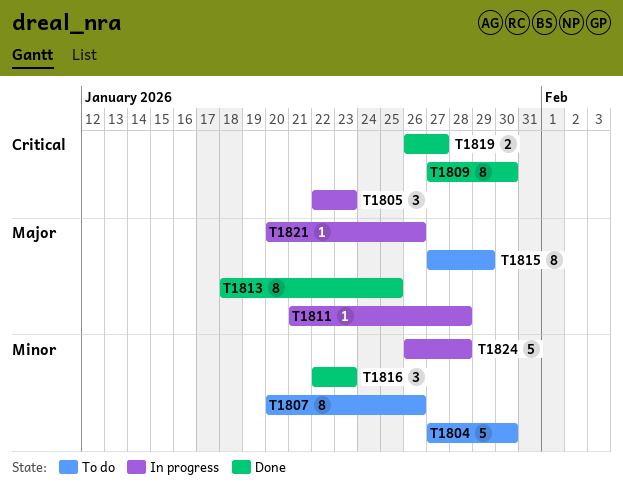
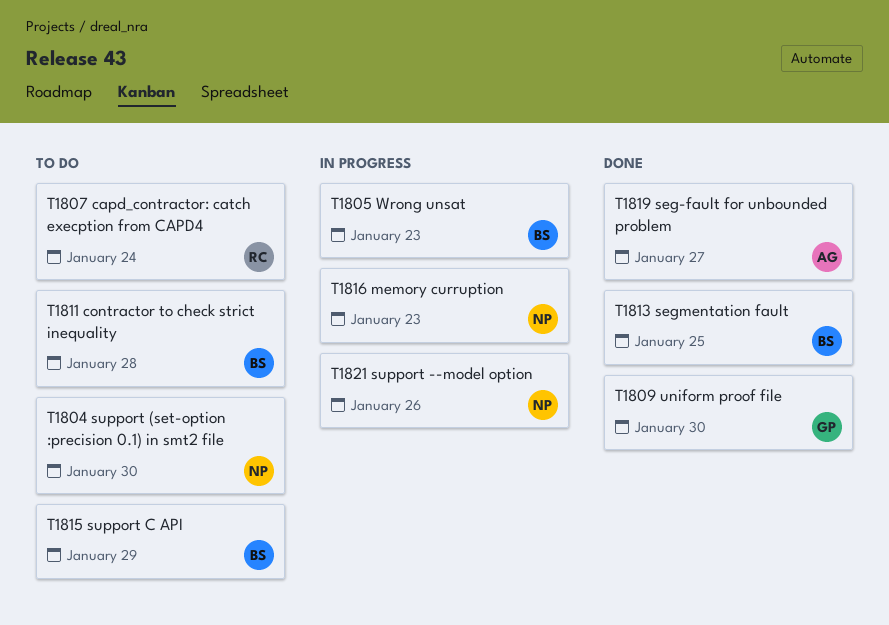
T1807, due: Jan 26 -> Jan 24
T1811, status: In progress -> To do
T1816, status: Done -> In progress
T1824: present -> none

